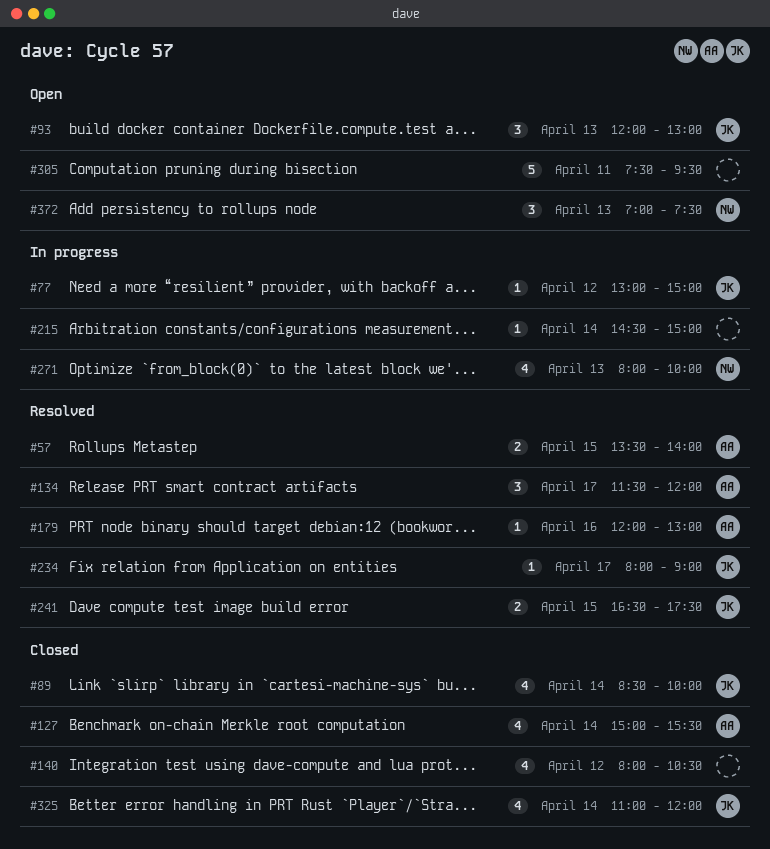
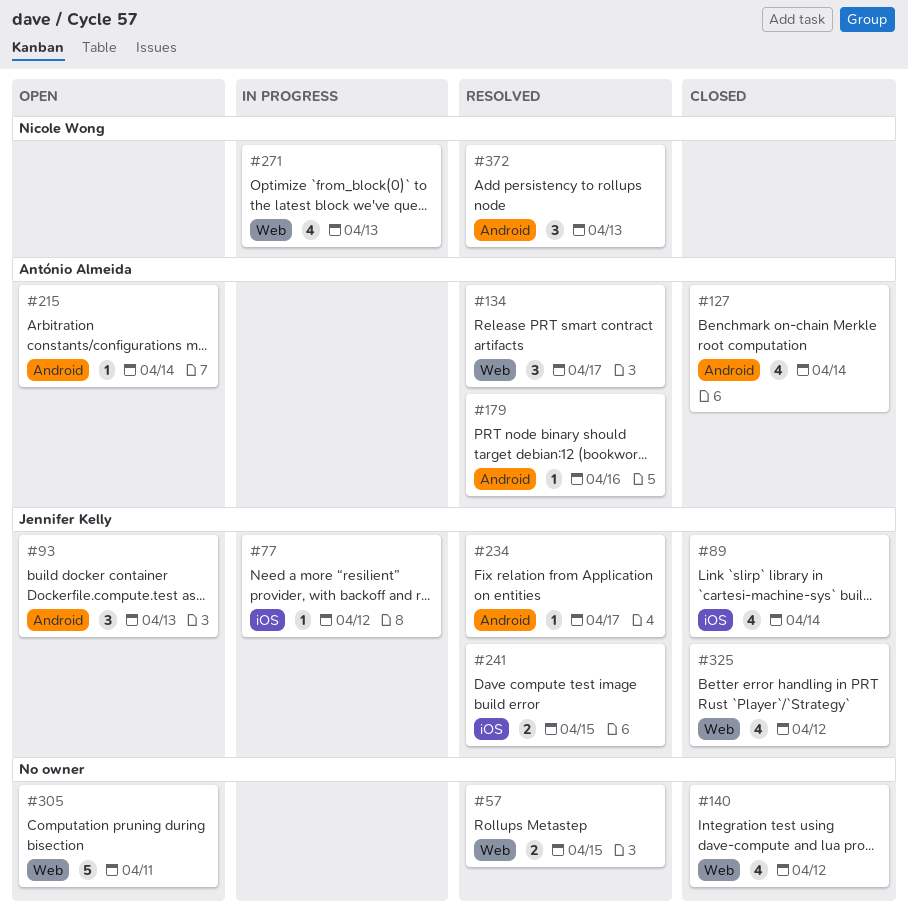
#57, owner: António Almeida -> none
#215, status: In progress -> Open
#215, owner: none -> António Almeida
#325, day: Apr 14 -> Apr 12
#372, status: Open -> Resolved

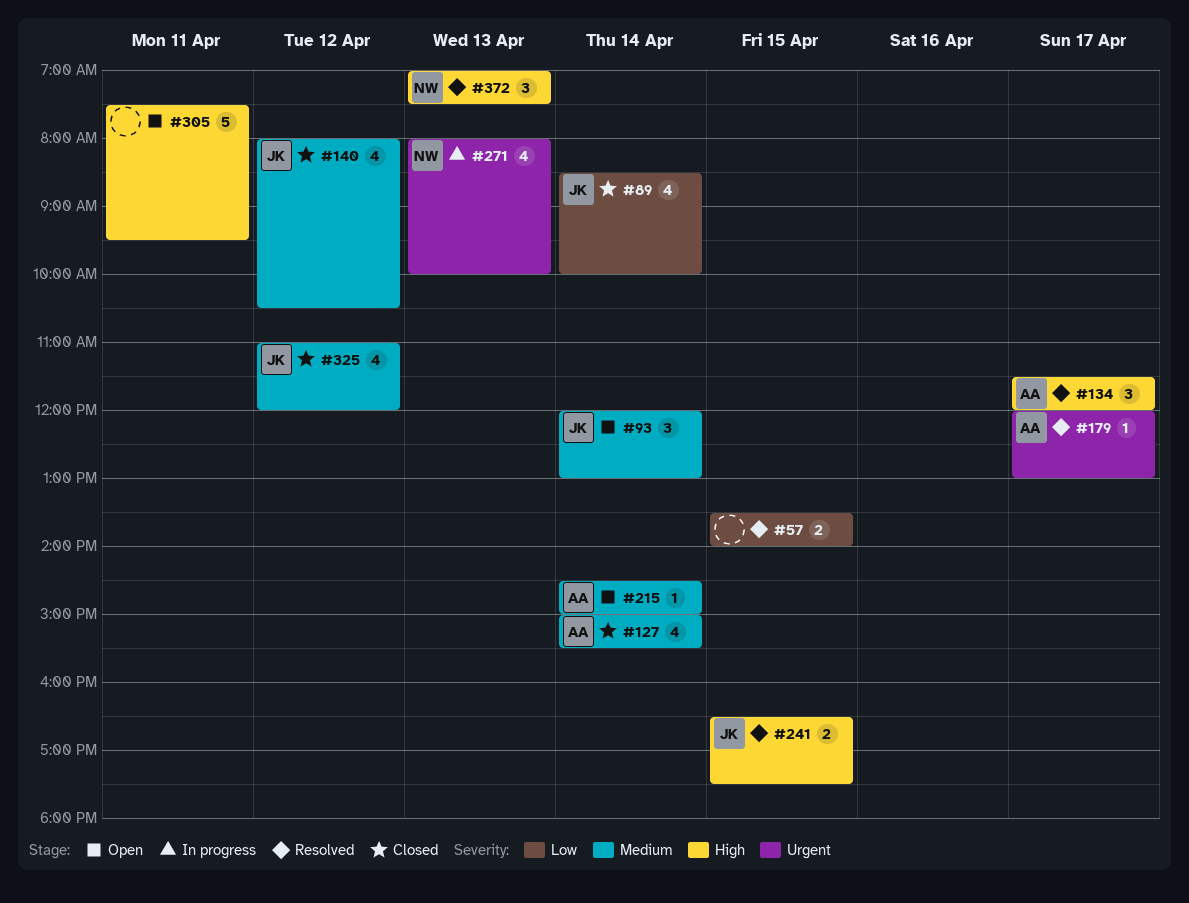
#77: present -> none
#93, day: Apr 13 -> Apr 14
#140, owner: none -> Jennifer Kelly
#179, day: Apr 16 -> Apr 17
#234: present -> none

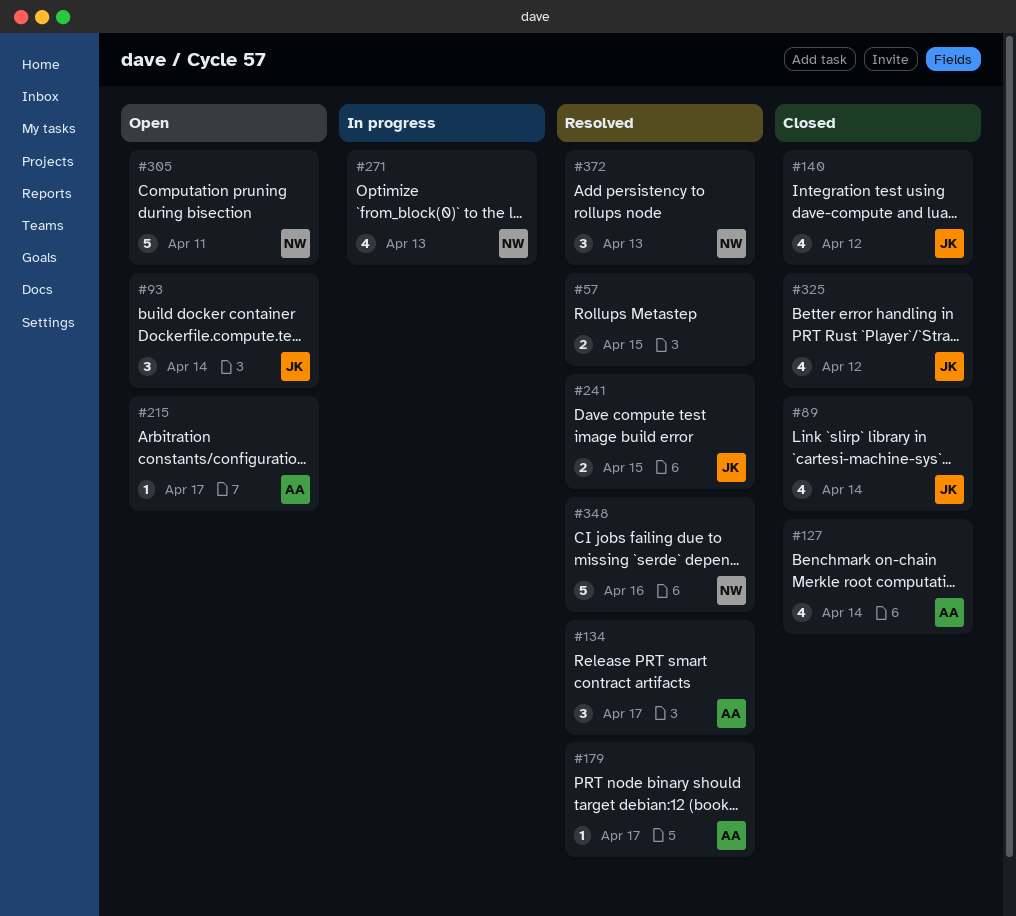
#215, day: Apr 14 -> Apr 17
#305, owner: none -> NW
#348: none -> present

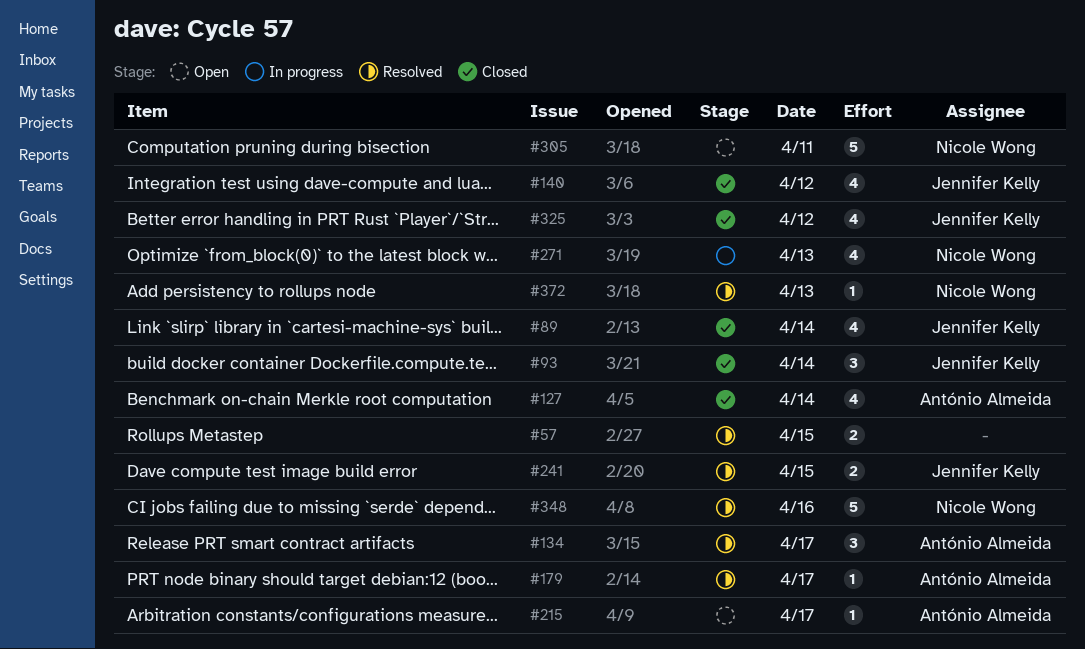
#93, status: Open -> Closed
#372, estimate: 3 -> 1

